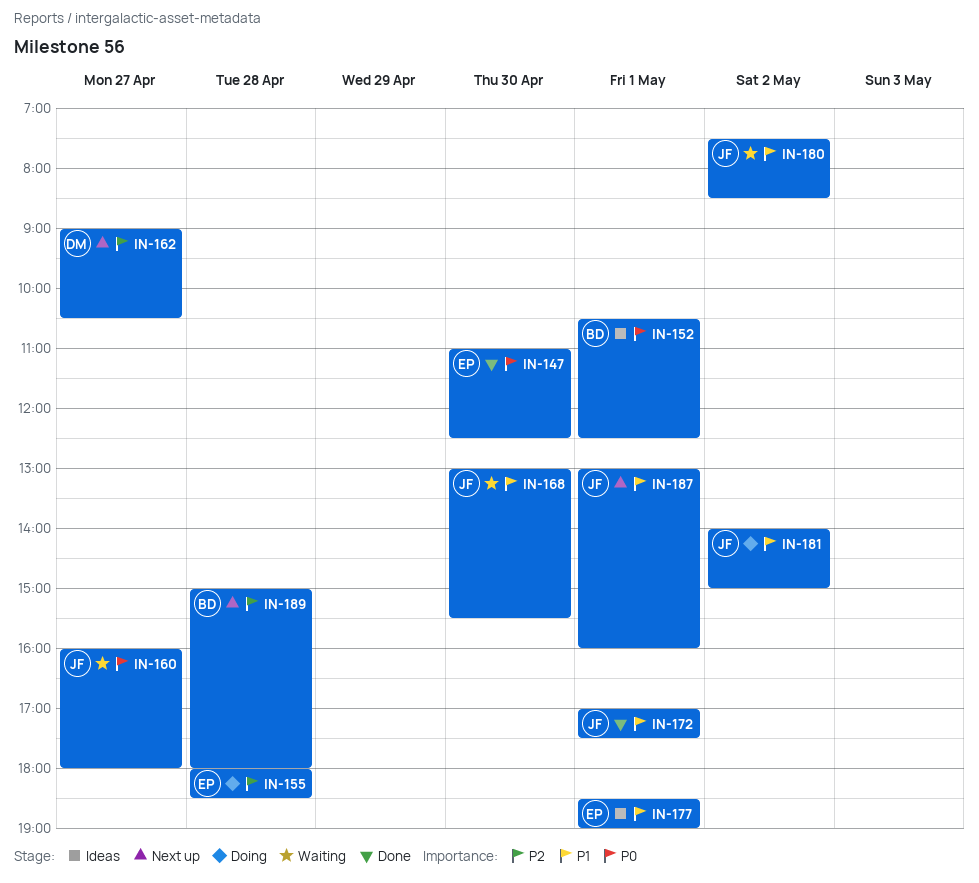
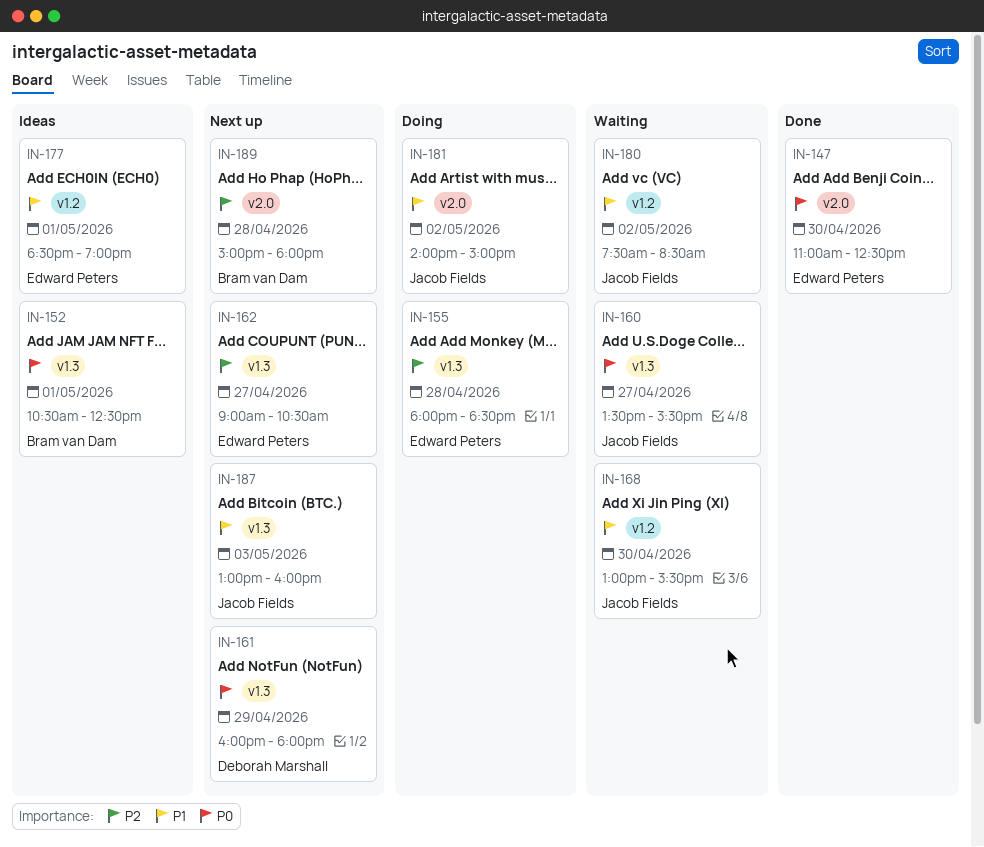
IN-160, begins: 16:00 -> 13:30
IN-160, ends: 18:00 -> 15:30
IN-161: none -> present
IN-162, owner: Deborah Marshall -> Edward Peters
IN-172: present -> none
IN-187, day: May 1 -> May 3

